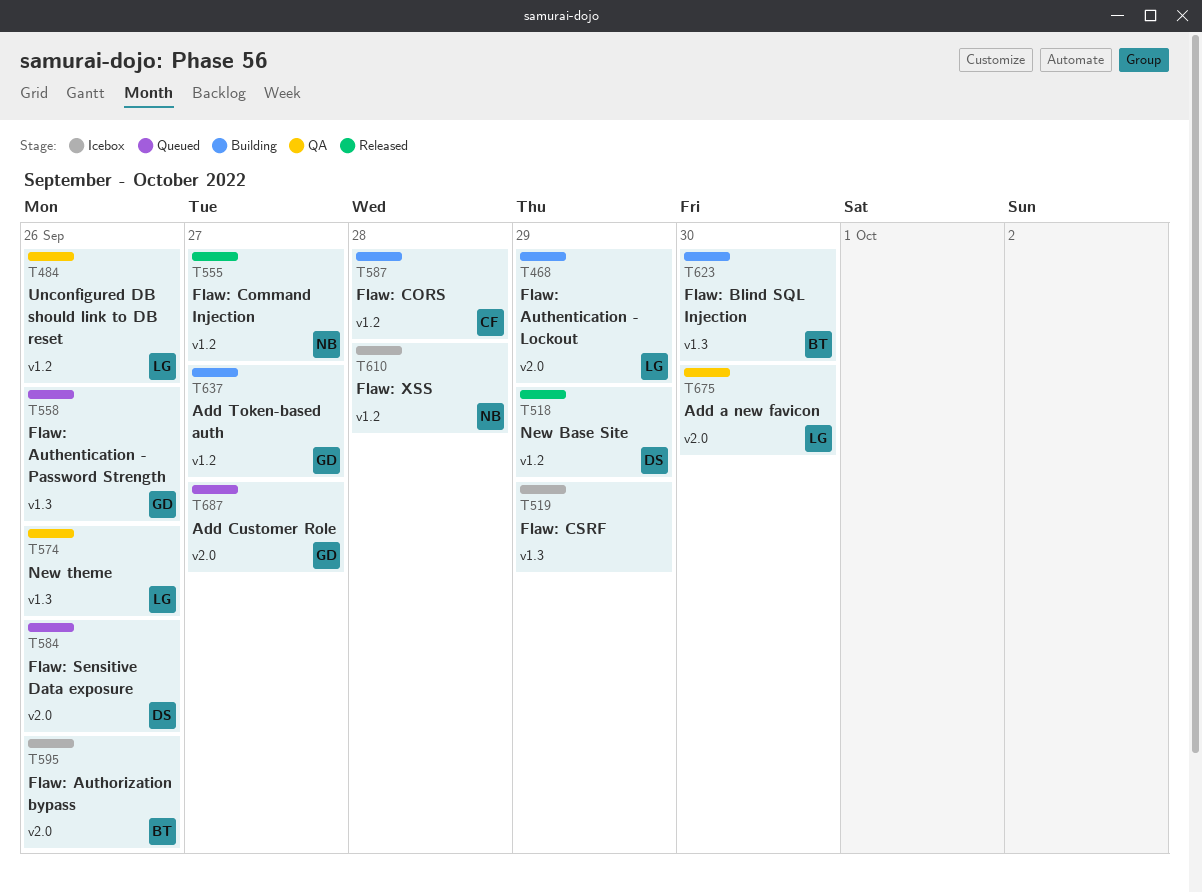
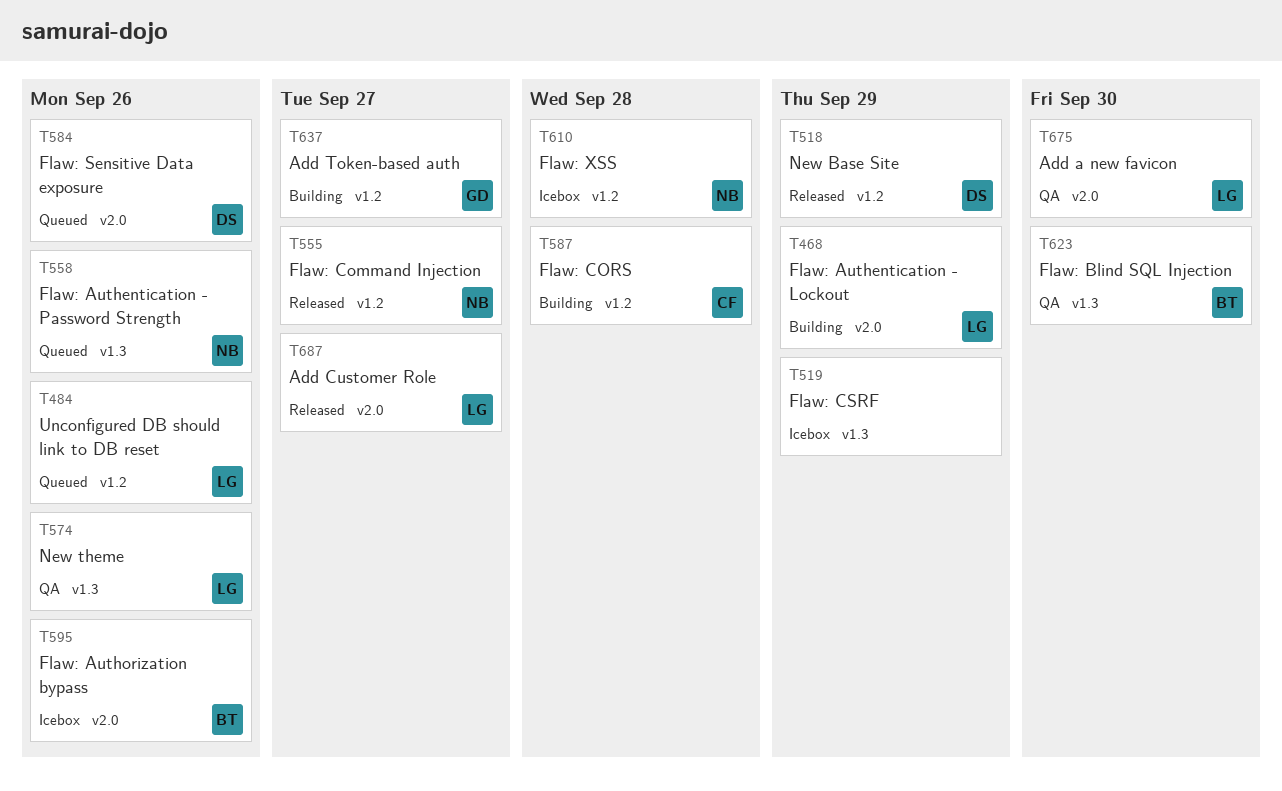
T484, status: QA -> Queued
T558, owner: GD -> NB
T623, status: Building -> QA
T687, status: Queued -> Released
T687, owner: GD -> LG

